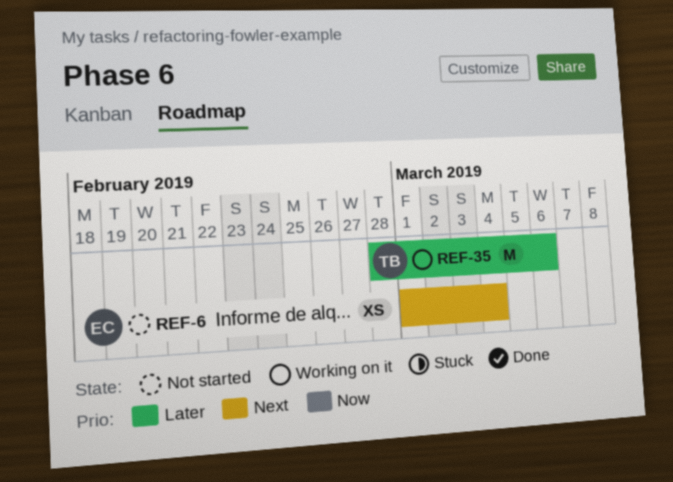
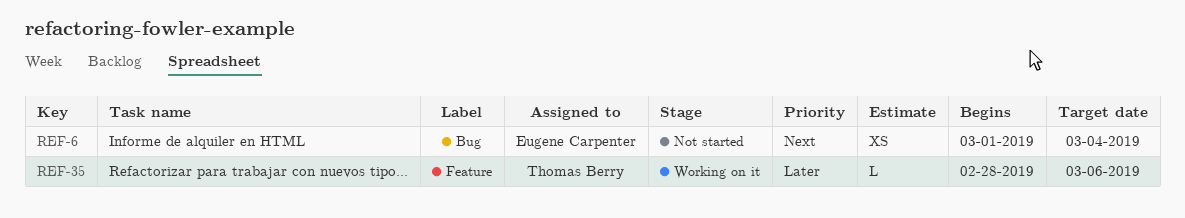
REF-35, estimate: M -> L

